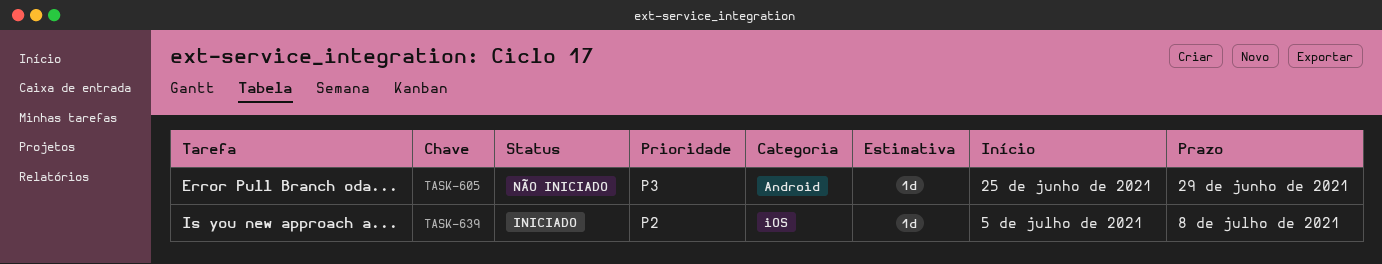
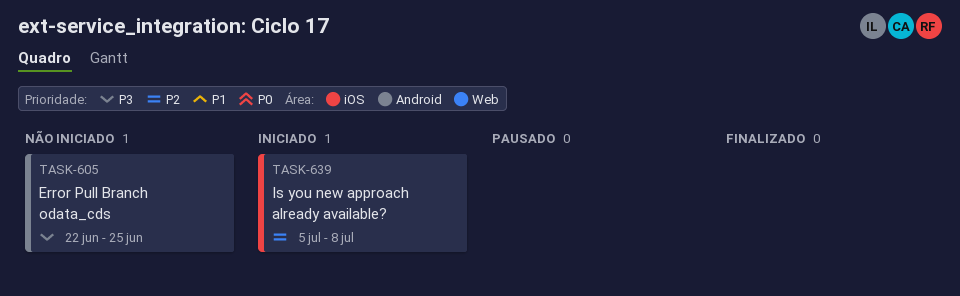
TASK-605, start: Jun 25 -> Jun 22
TASK-605, due: Jun 29 -> Jun 25

